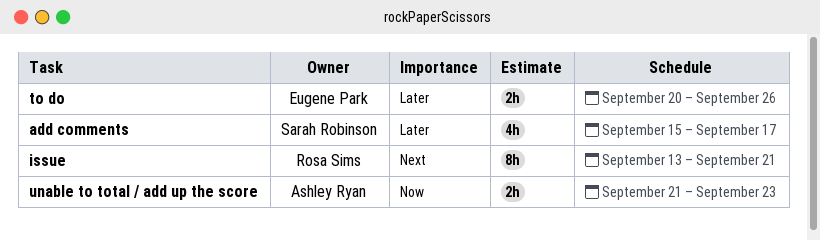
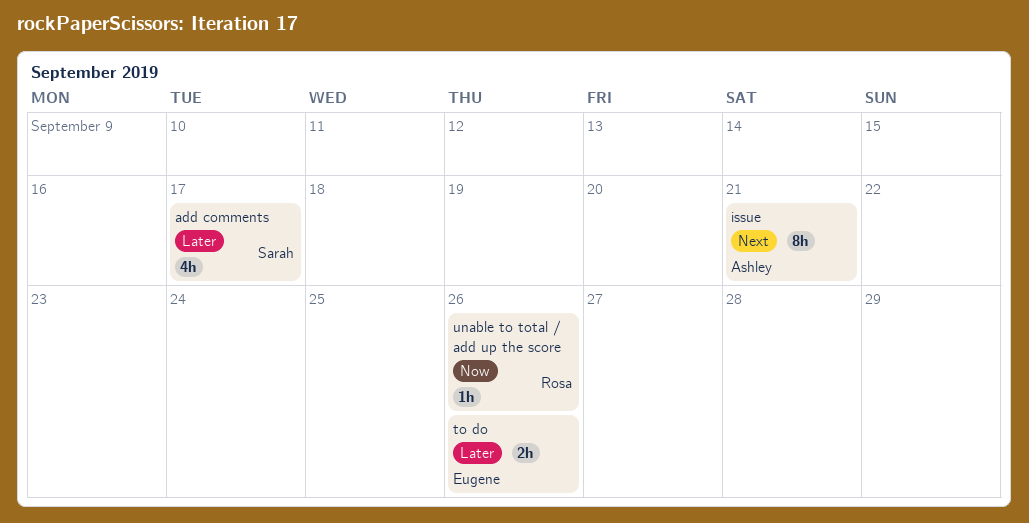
issue, owner: Rosa Sims -> Ashley Ryan
unable to total / add up the score, owner: Ashley Ryan -> Rosa Sims
unable to total / add up the score, estimate: 2h -> 1h
unable to total / add up the score, due: Sep 23 -> Sep 26

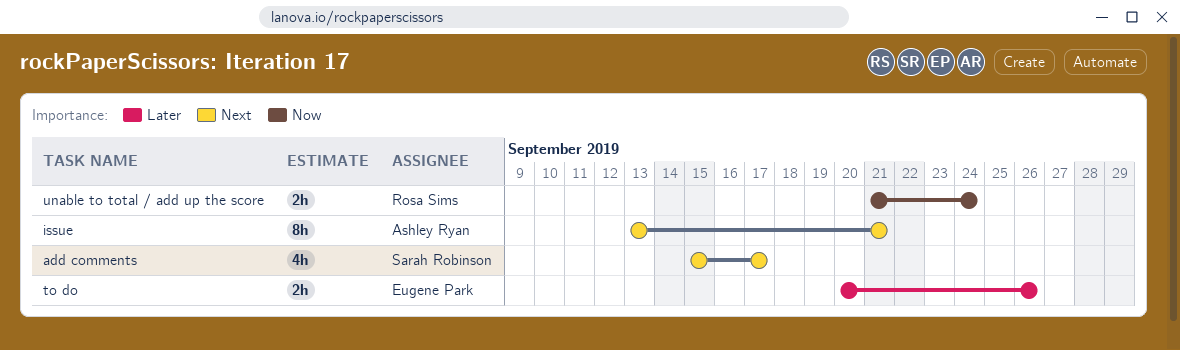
add comments, priority: Later -> Next
unable to total / add up the score, estimate: 1h -> 2h
unable to total / add up the score, due: Sep 26 -> Sep 24

